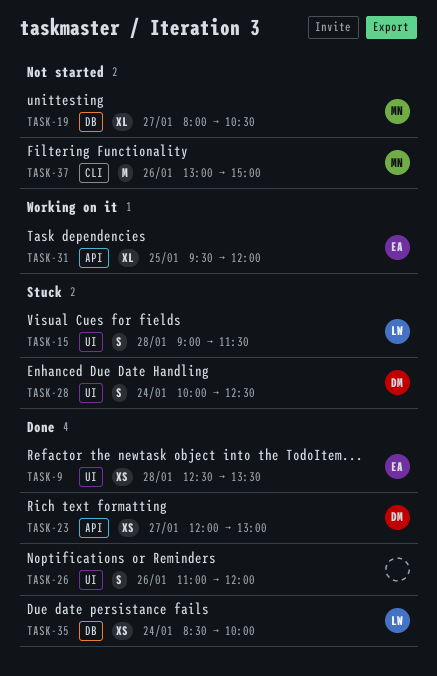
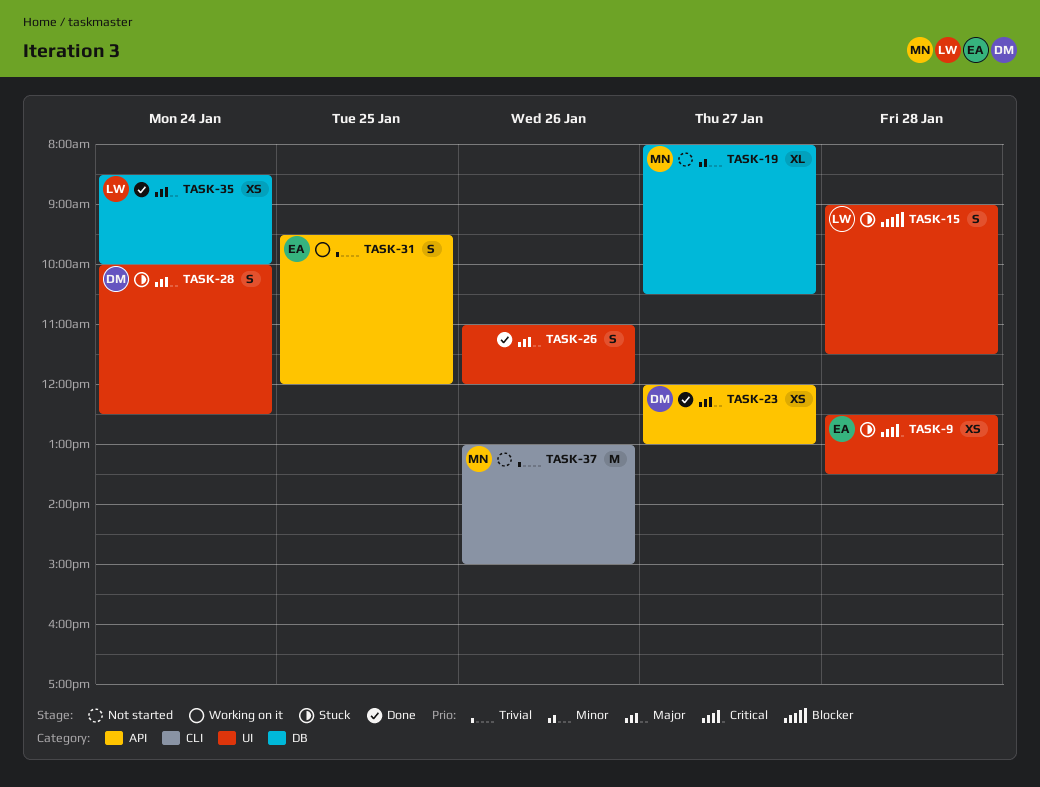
TASK-9, status: Done -> Stuck
TASK-31, estimate: XL -> S

